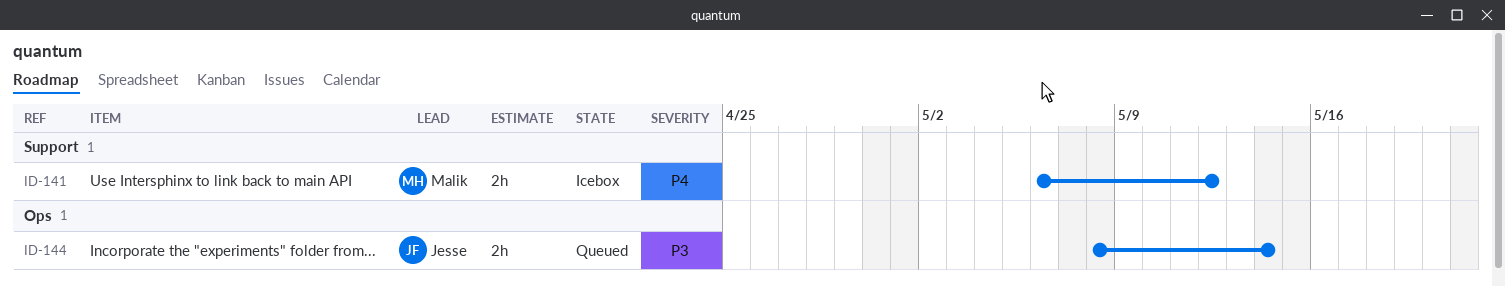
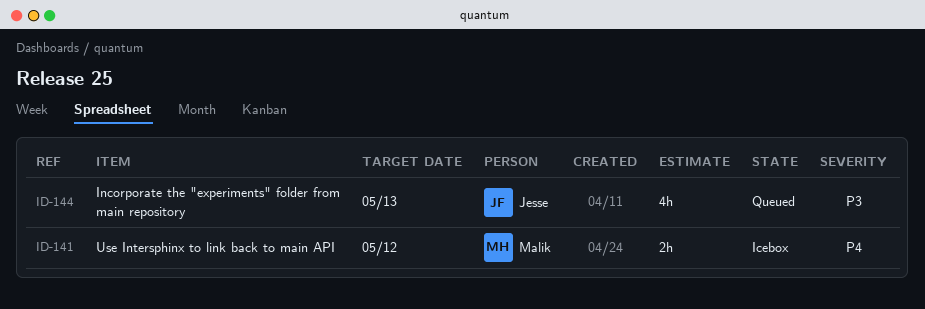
ID-144, estimate: 2h -> 4h
ID-144, due: May 14 -> May 13

